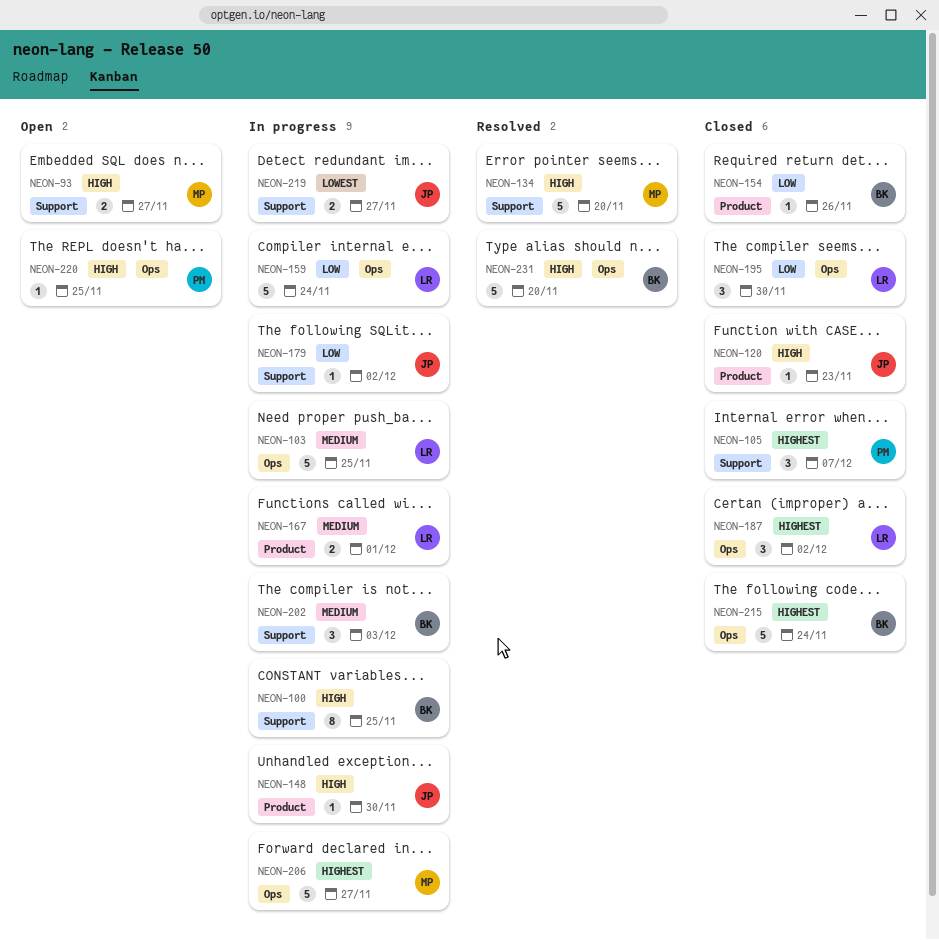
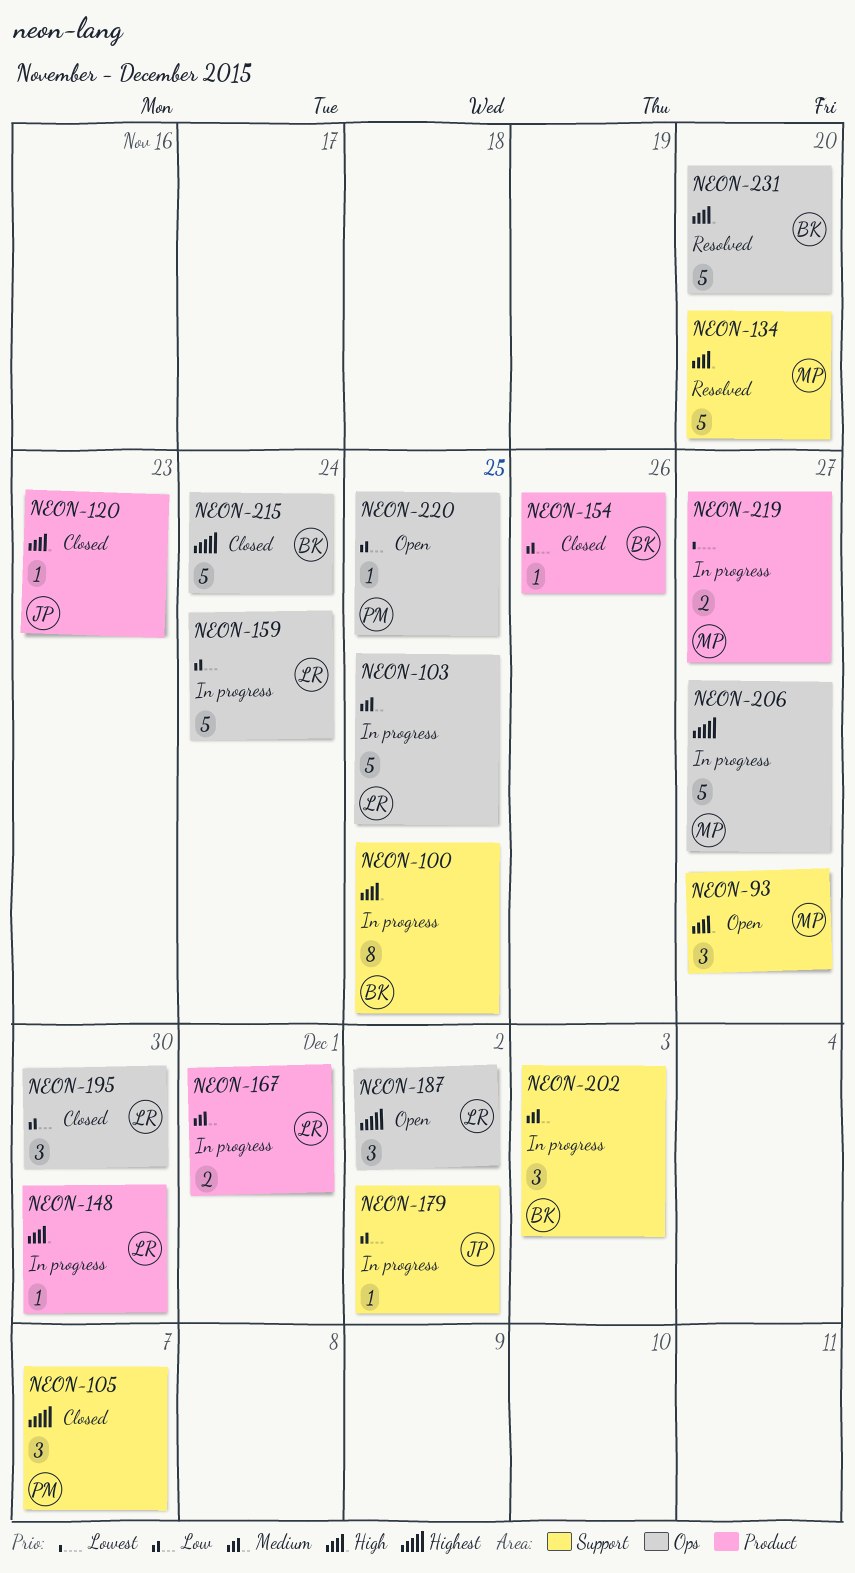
NEON-93, estimate: 2 -> 3
NEON-148, owner: JP -> LR
NEON-187, status: Closed -> Open
NEON-219, owner: JP -> MP
NEON-219, label: Support -> Product
NEON-220, priority: High -> Low

